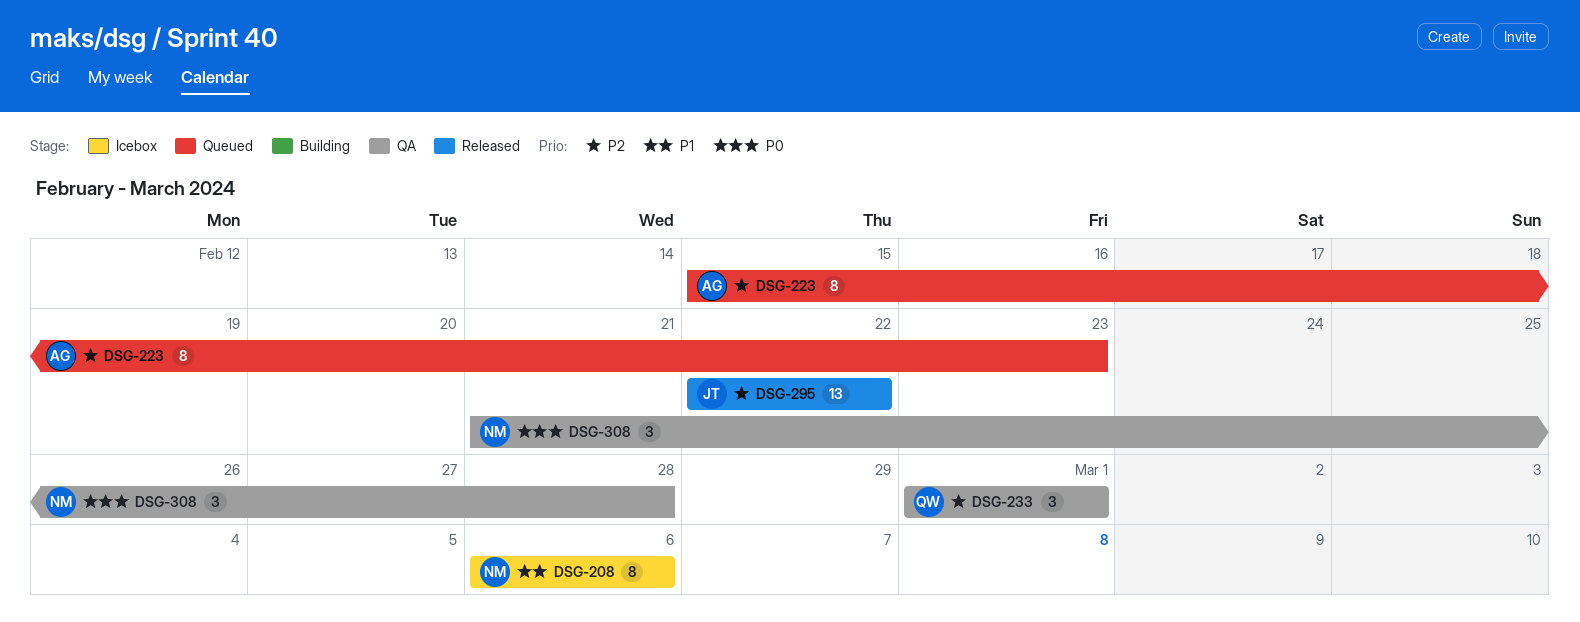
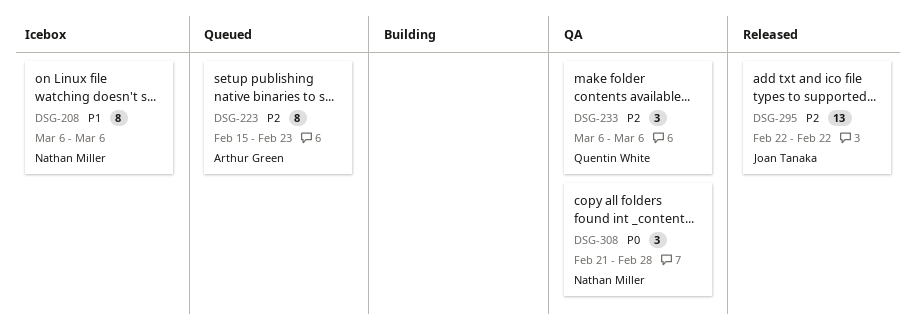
DSG-233, start: Mar 1 -> Mar 6
DSG-233, due: Mar 1 -> Mar 6

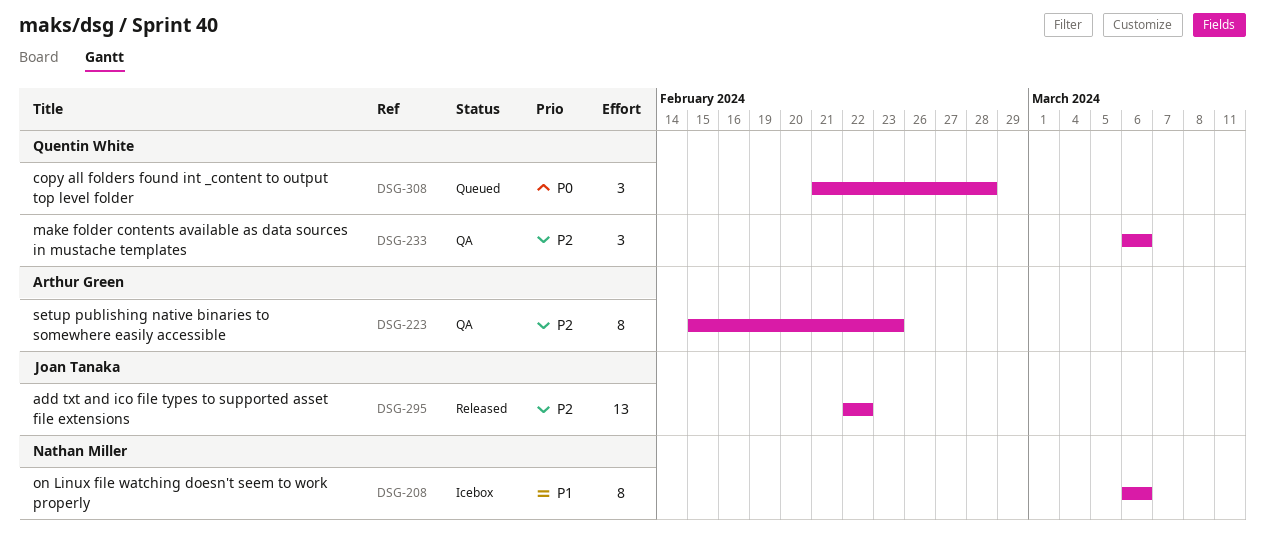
DSG-223, status: Queued -> QA
DSG-308, status: QA -> Queued
DSG-308, owner: Nathan Miller -> Quentin White

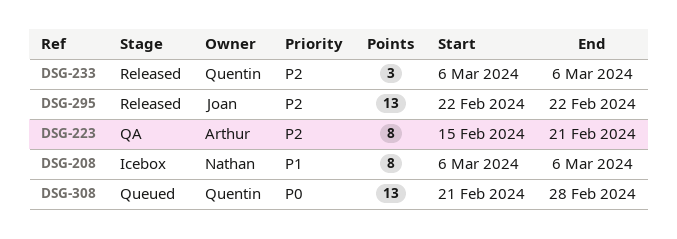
DSG-223, due: Feb 23 -> Feb 21
DSG-233, status: QA -> Released
DSG-308, estimate: 3 -> 13

